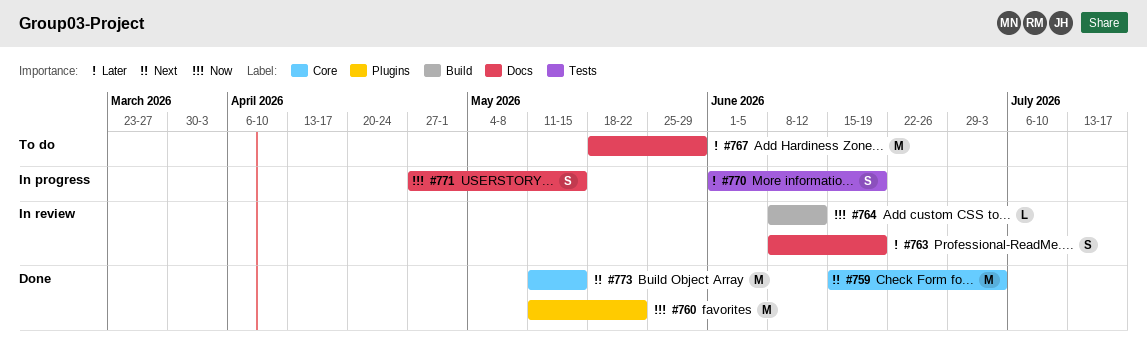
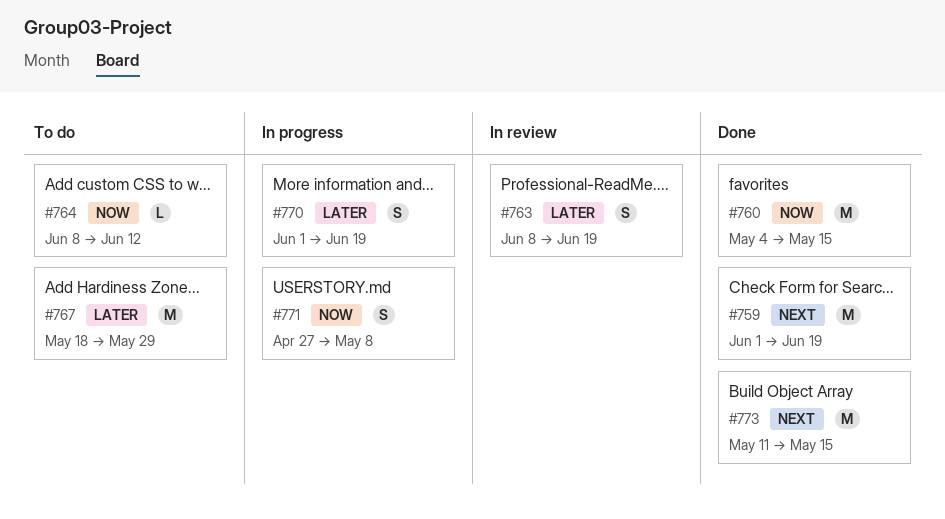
#759, start: Jun 15 -> Jun 1
#759, due: Jul 3 -> Jun 19
#760, start: May 11 -> May 4
#760, due: May 22 -> May 15
#764, status: In review -> To do
#771, due: May 15 -> May 8

